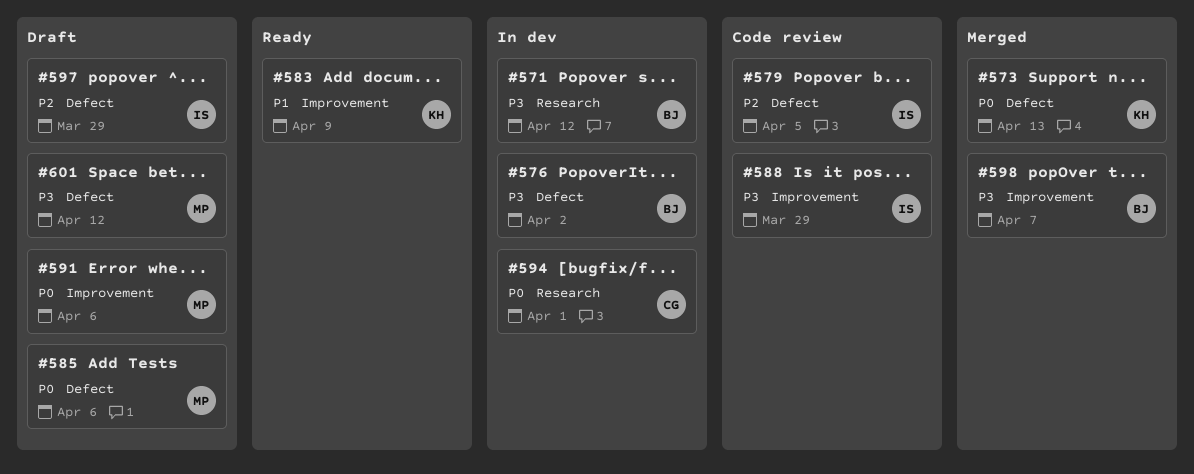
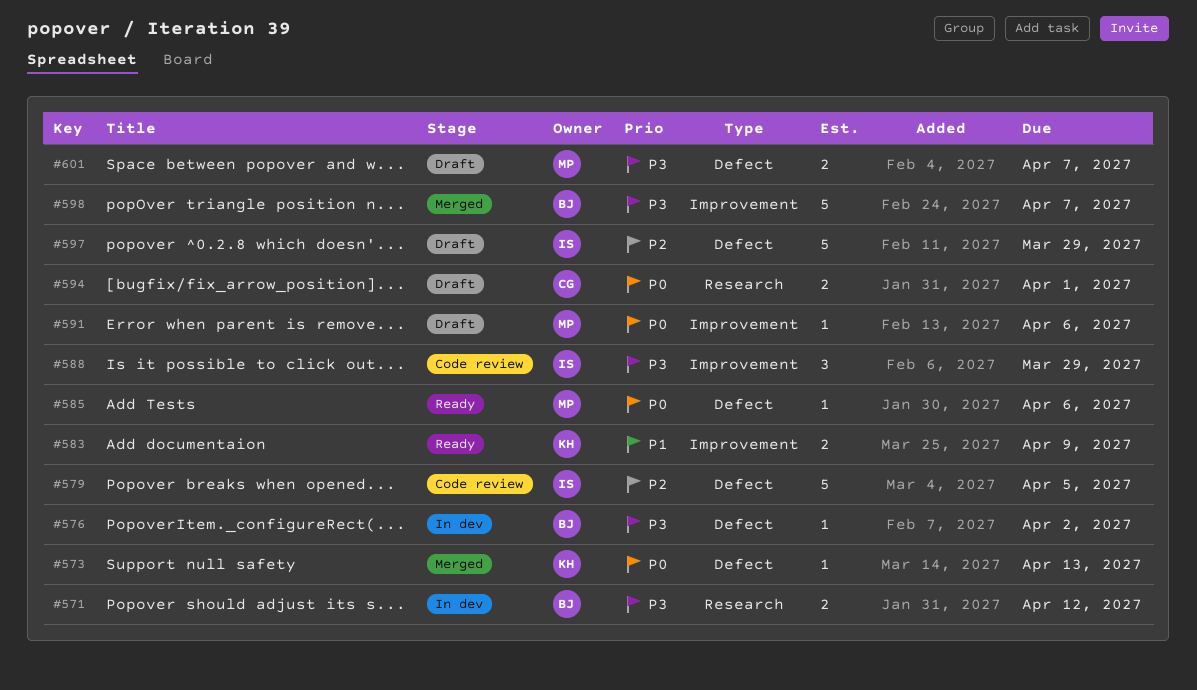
#585, status: Draft -> Ready
#594, status: In dev -> Draft
#601, due: Apr 12 -> Apr 7

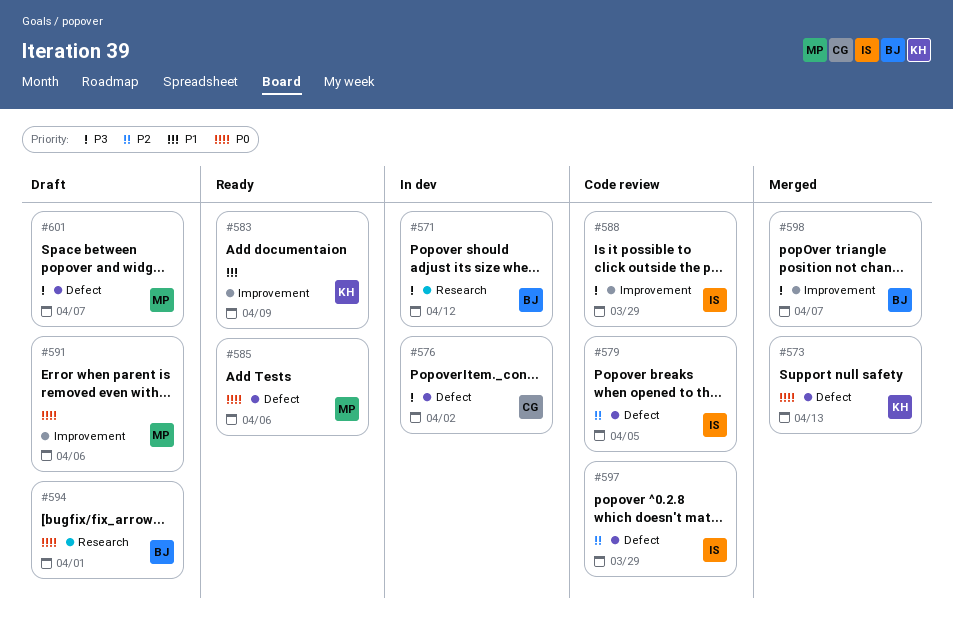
#576, owner: BJ -> CG
#594, owner: CG -> BJ
#597, status: Draft -> Code review

